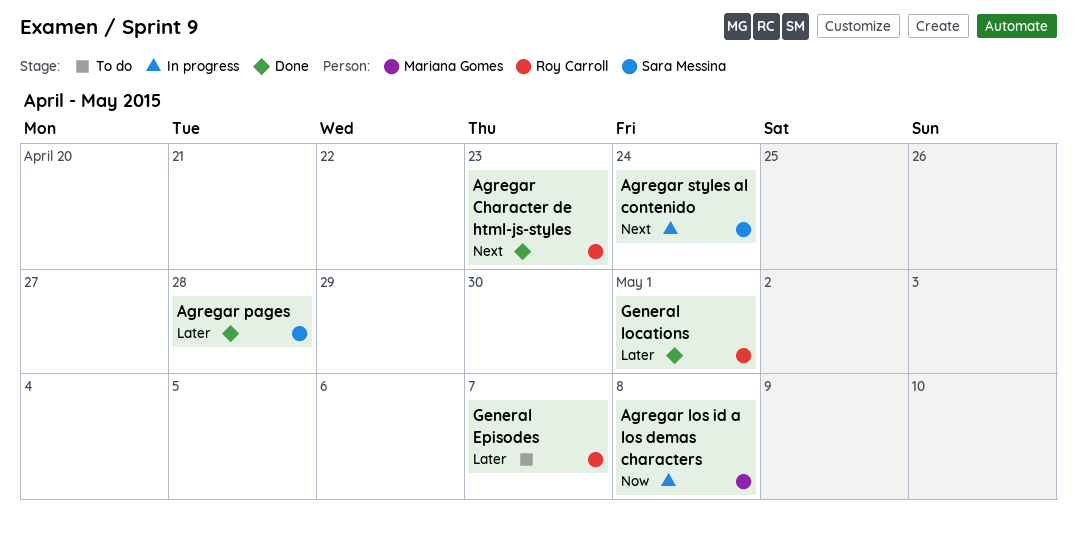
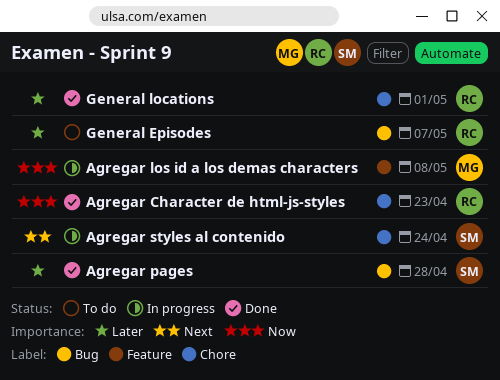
Agregar Character de html-js-styles, priority: Next -> Now

